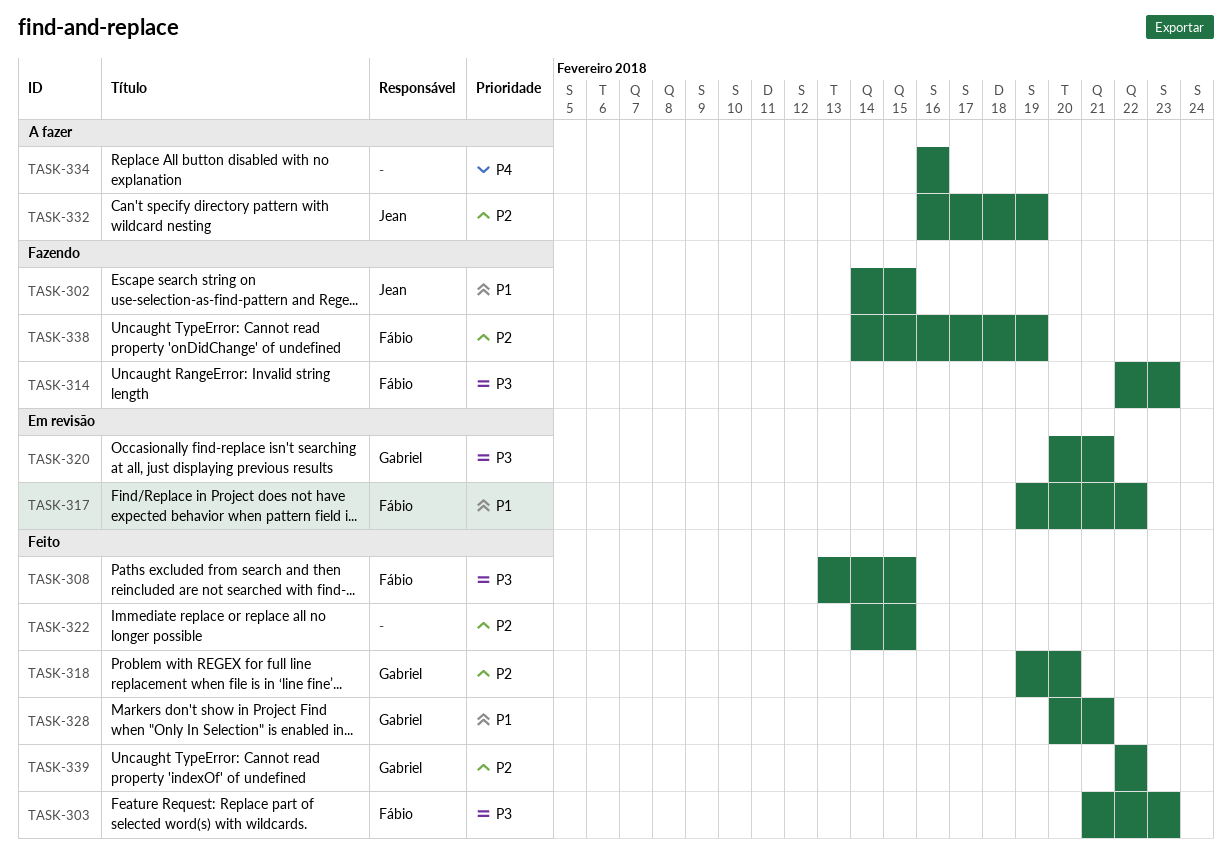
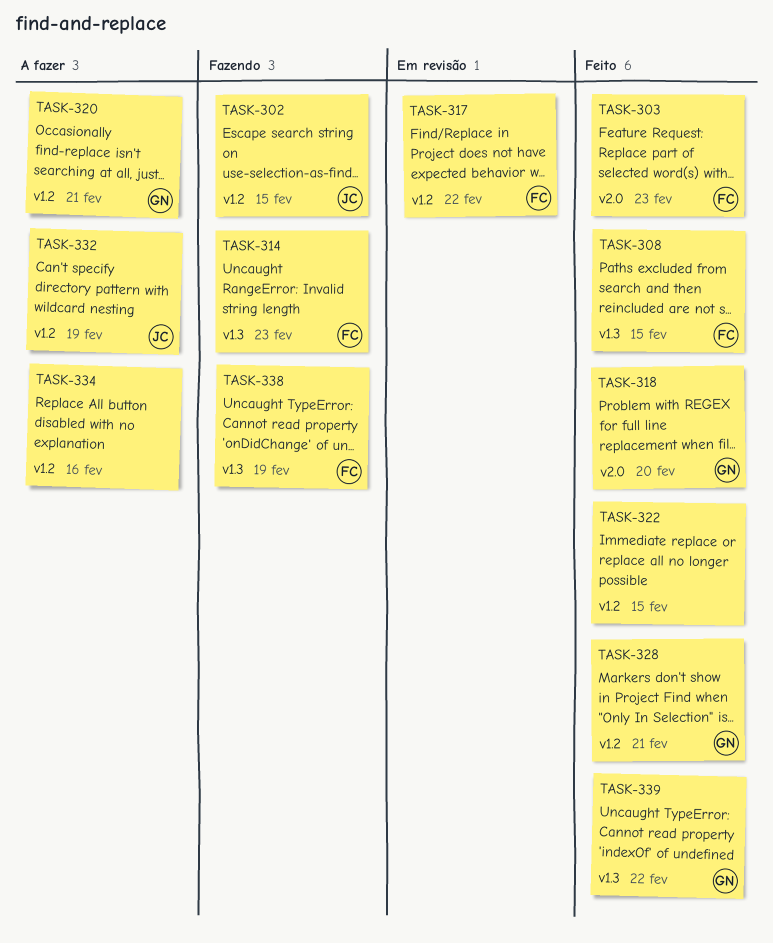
TASK-320, status: Em revisão -> A fazer

